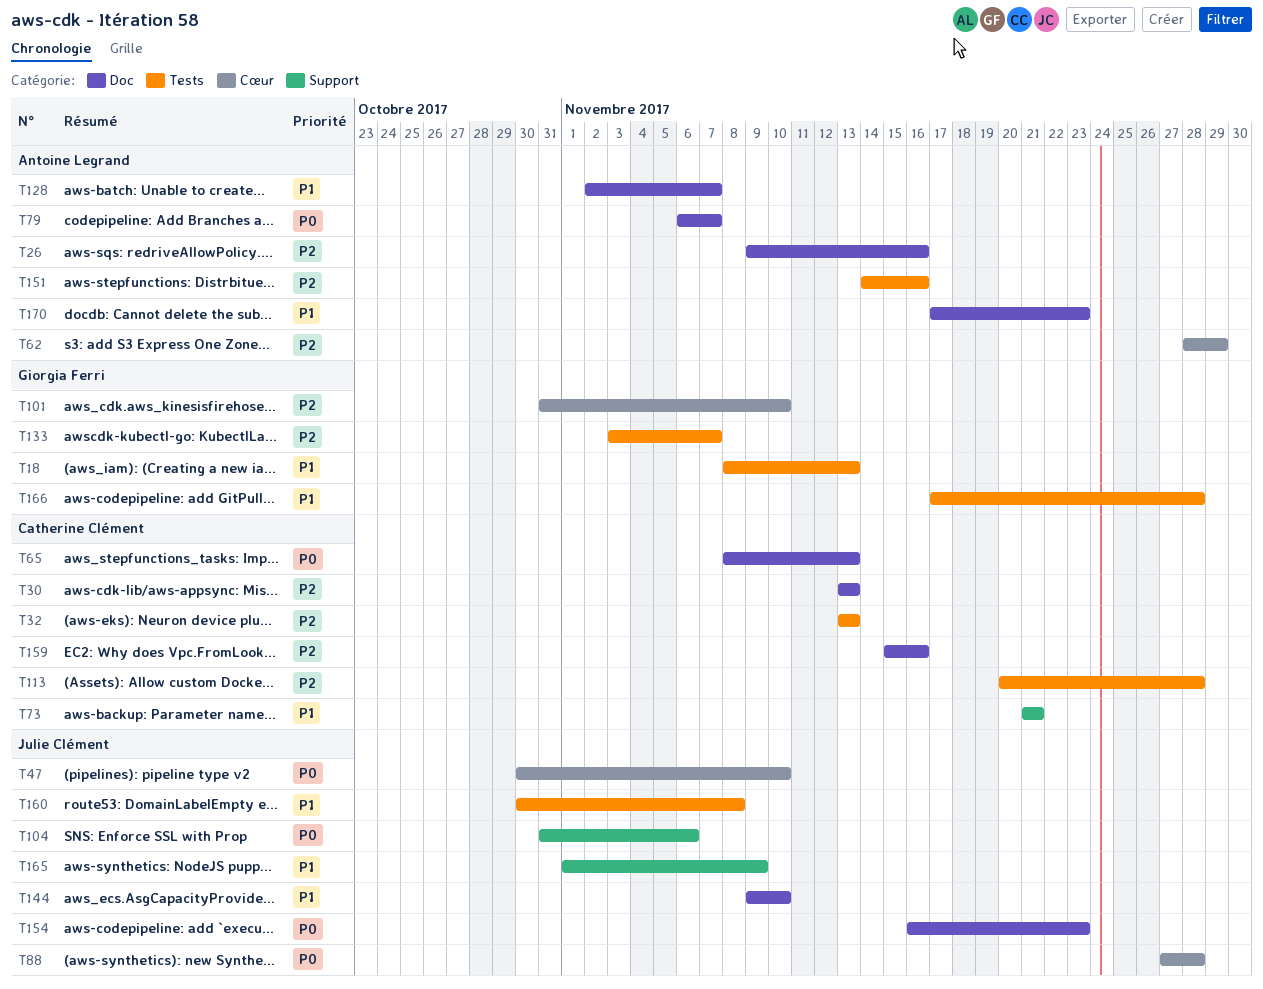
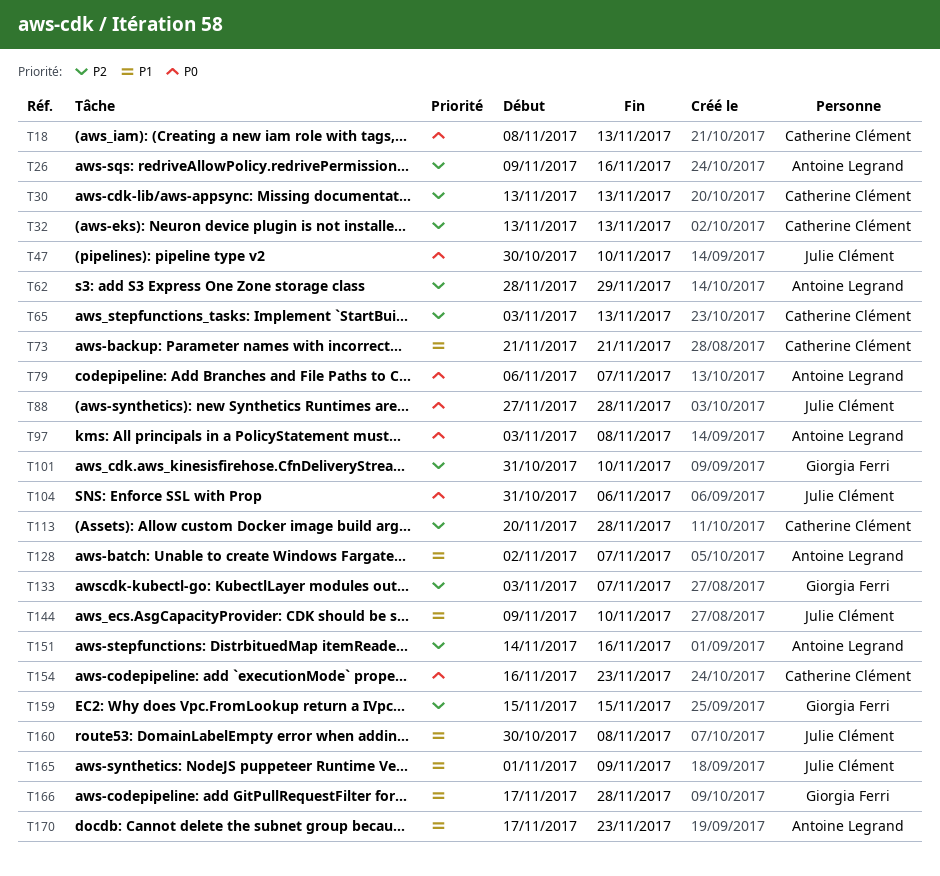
T18, owner: Giorgia Ferri -> Catherine Clément
T18, priority: P1 -> P0
T65, priority: P0 -> P2
T65, start: Nov 8 -> Nov 3
T97: none -> present
T154, owner: Julie Clément -> Catherine Clément
T159, owner: Catherine Clément -> Giorgia Ferri
T159, due: Nov 16 -> Nov 15

